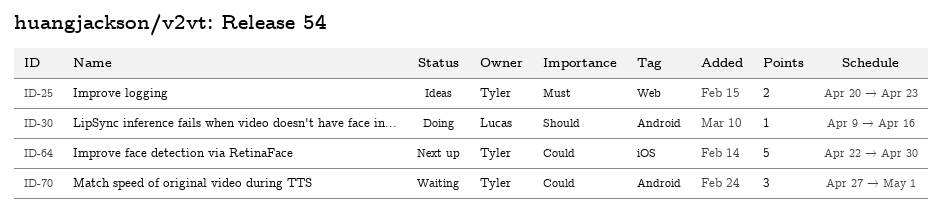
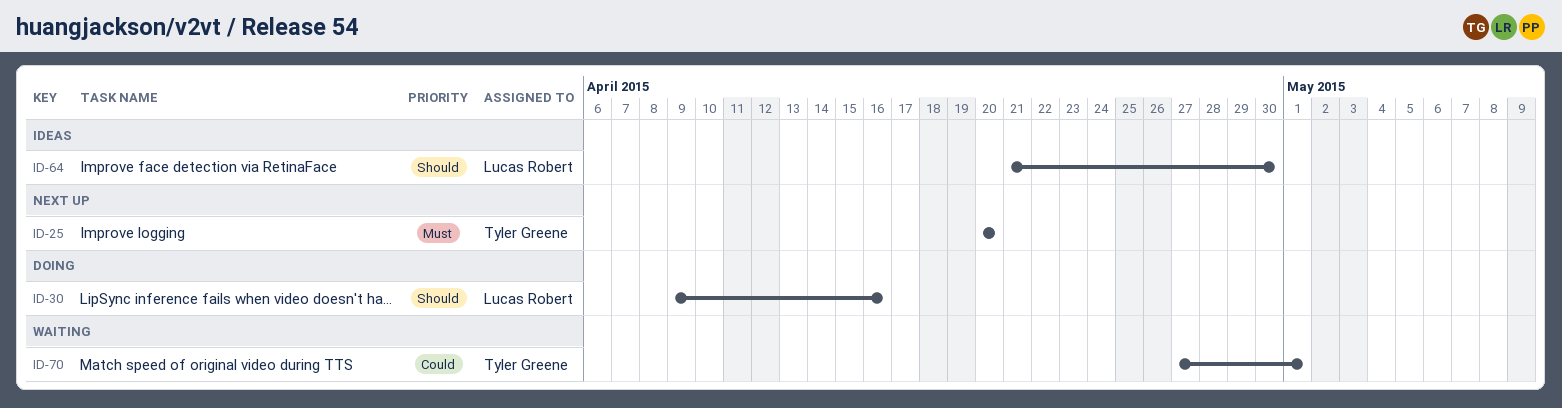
ID-25, status: Ideas -> Next up
ID-25, due: Apr 23 -> Apr 20
ID-64, status: Next up -> Ideas
ID-64, owner: Tyler Greene -> Lucas Robert
ID-64, priority: Could -> Should
ID-64, start: Apr 22 -> Apr 21

